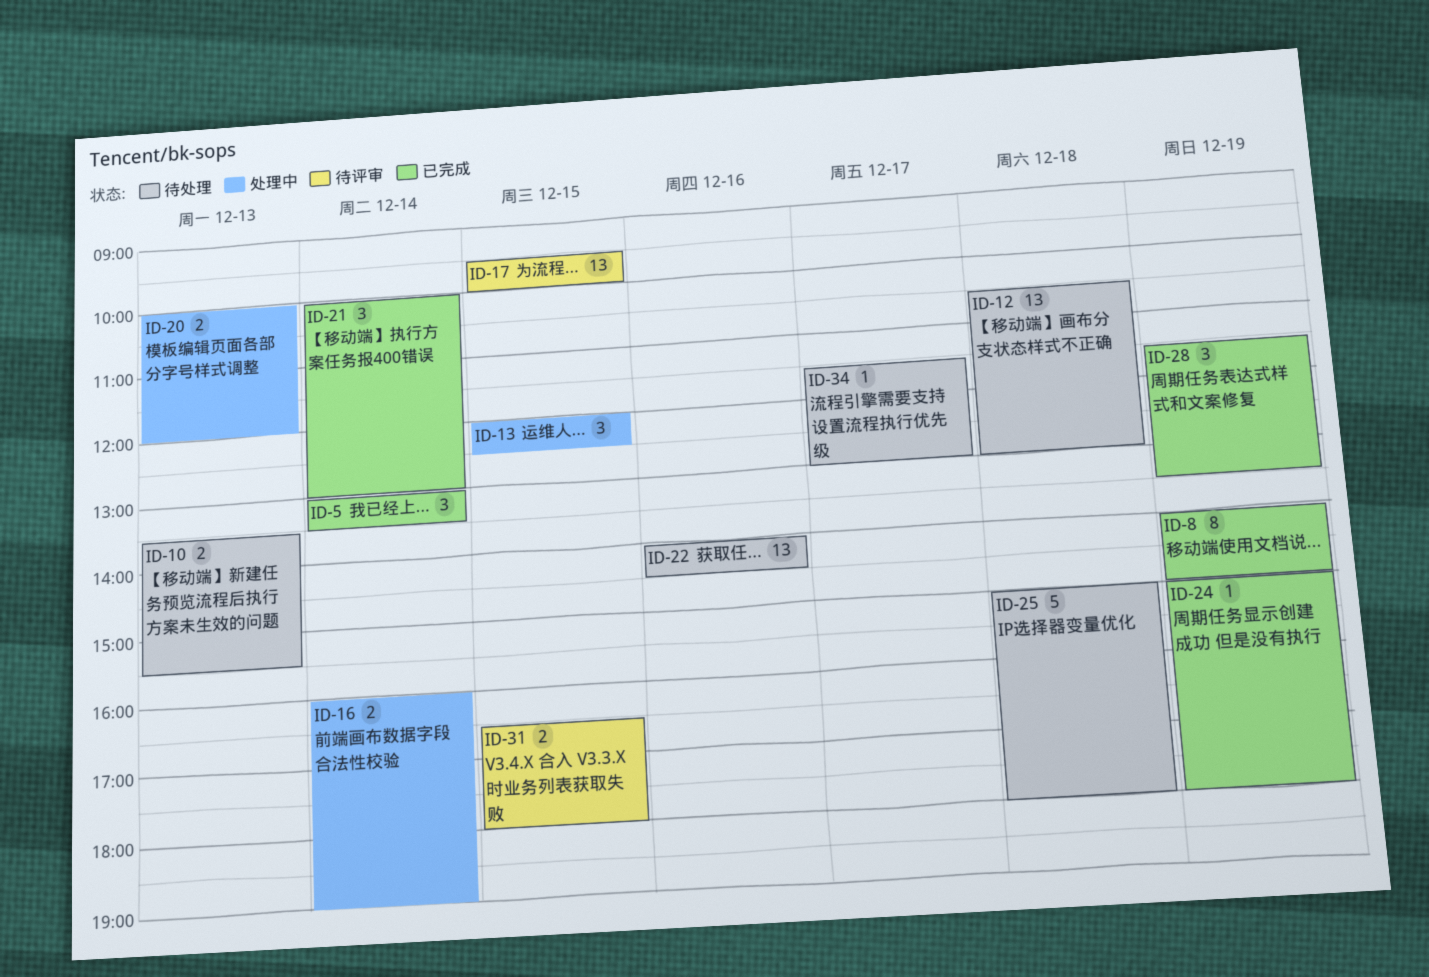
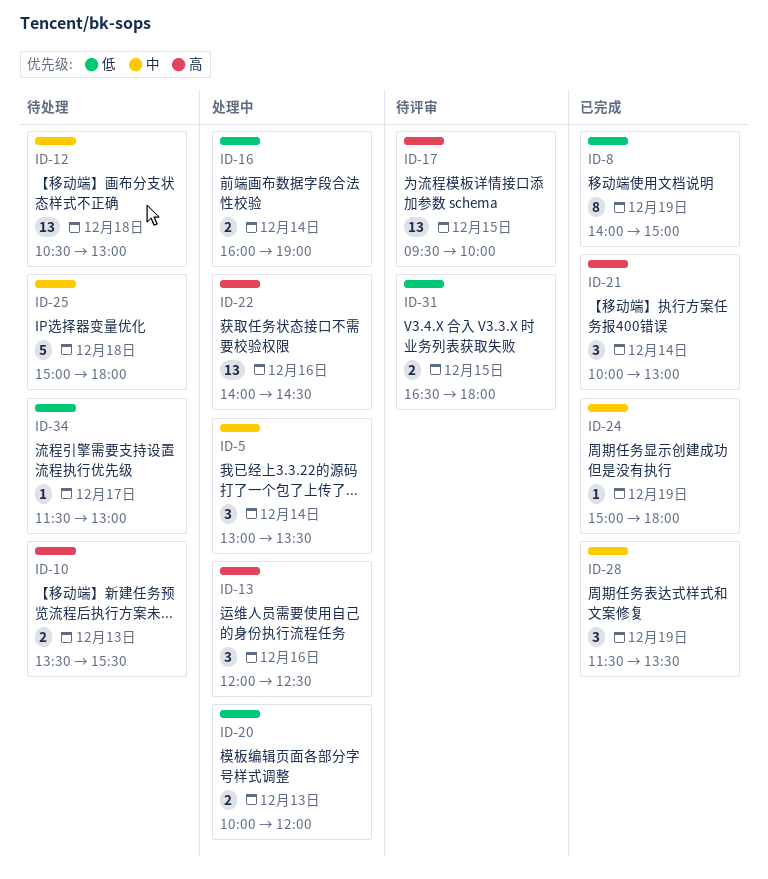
ID-5, status: 已完成 -> 处理中
ID-13, day: Dec 15 -> Dec 16
ID-22, status: 待处理 -> 处理中

